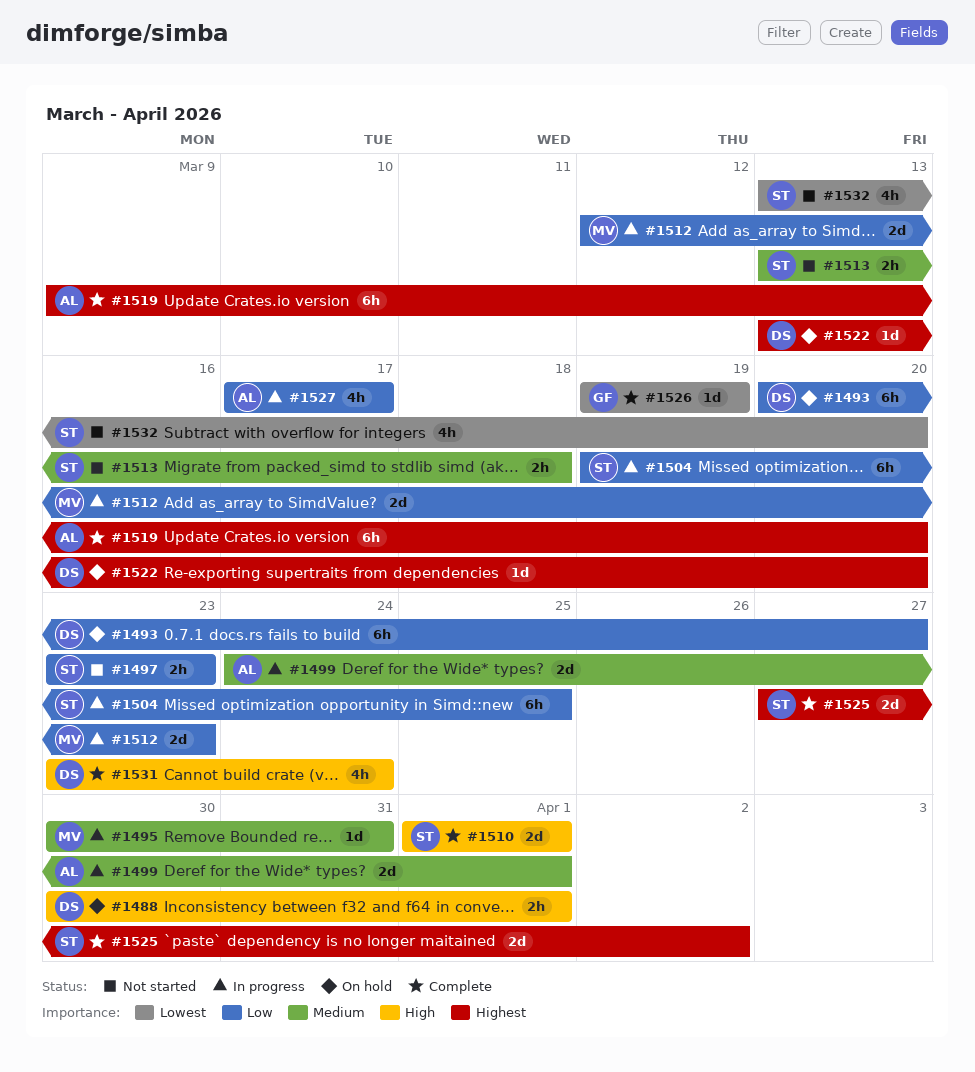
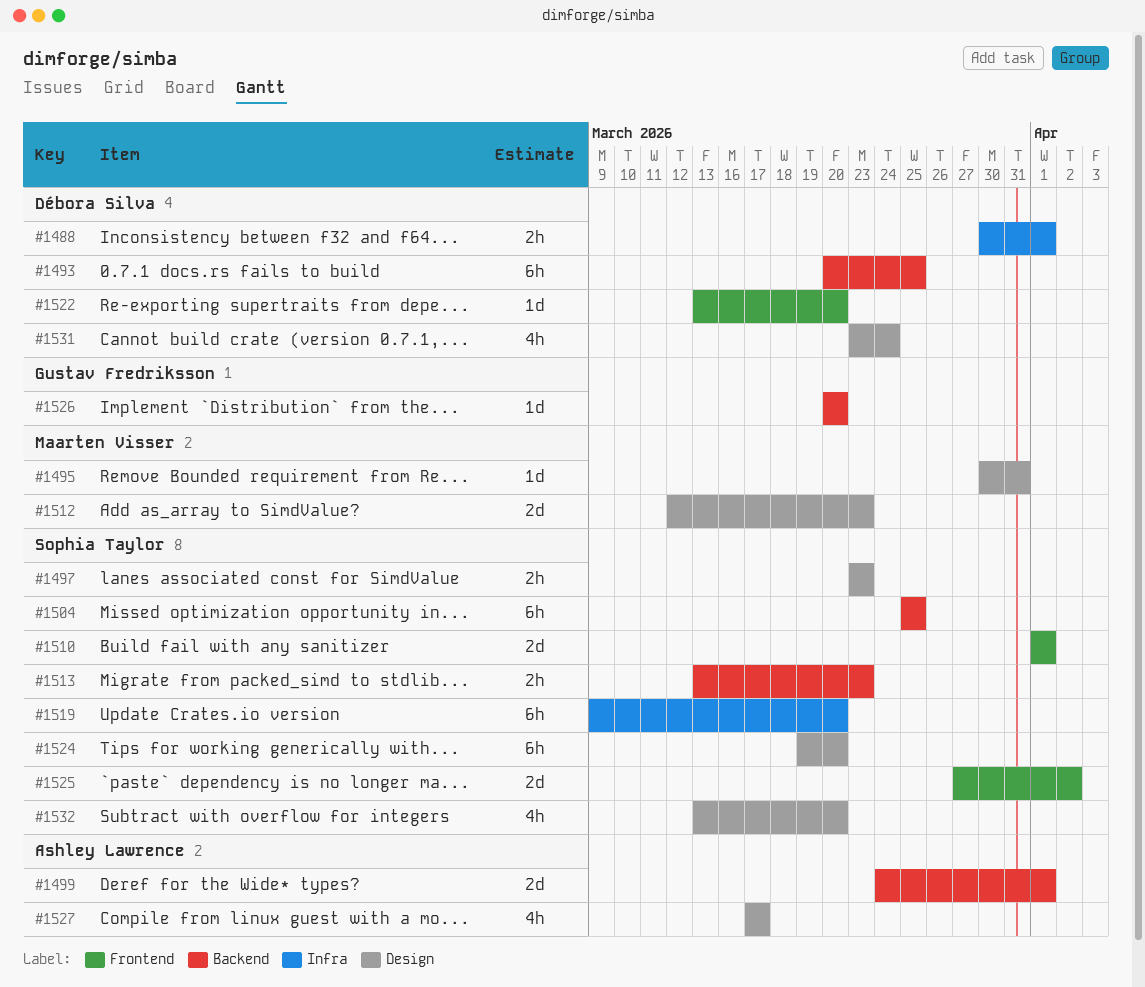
#1493, due: Mar 27 -> Mar 25
#1504, start: Mar 19 -> Mar 25
#1513, due: Mar 18 -> Mar 23
#1519, owner: Ashley Lawrence -> Sophia Taylor
#1524: none -> present
#1526, start: Mar 19 -> Mar 20
#1526, due: Mar 19 -> Mar 20

